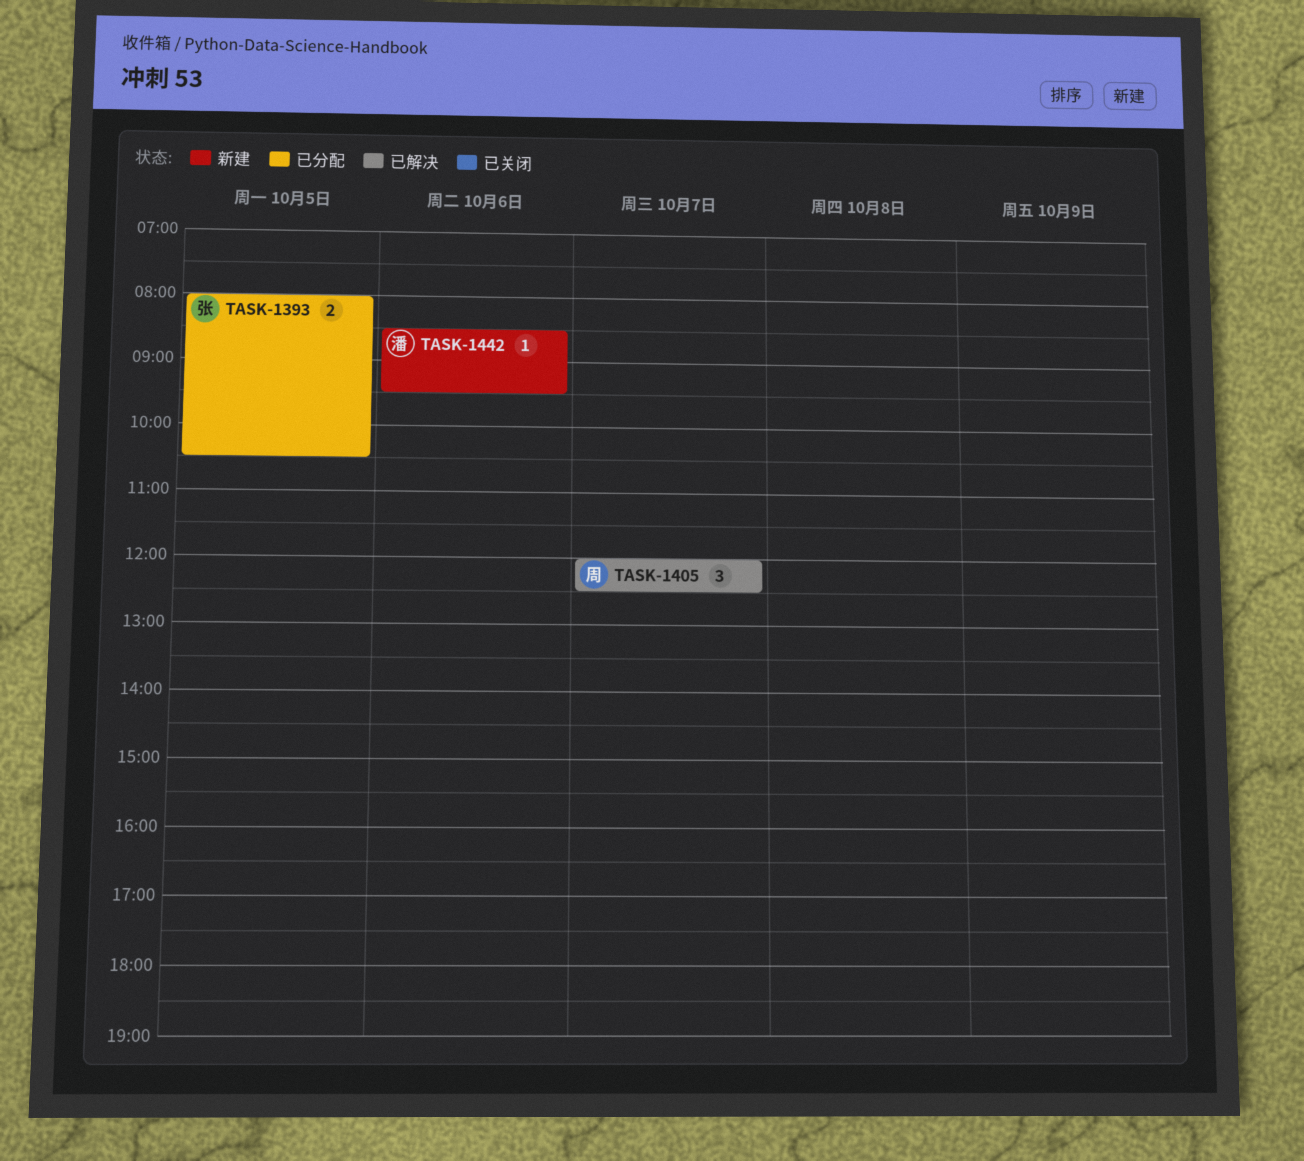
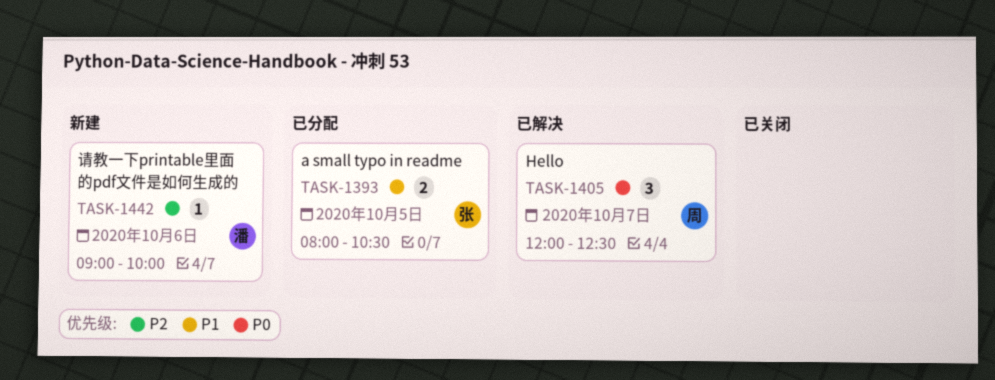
TASK-1442, begins: 08:30 -> 09:00
TASK-1442, ends: 09:30 -> 10:00

